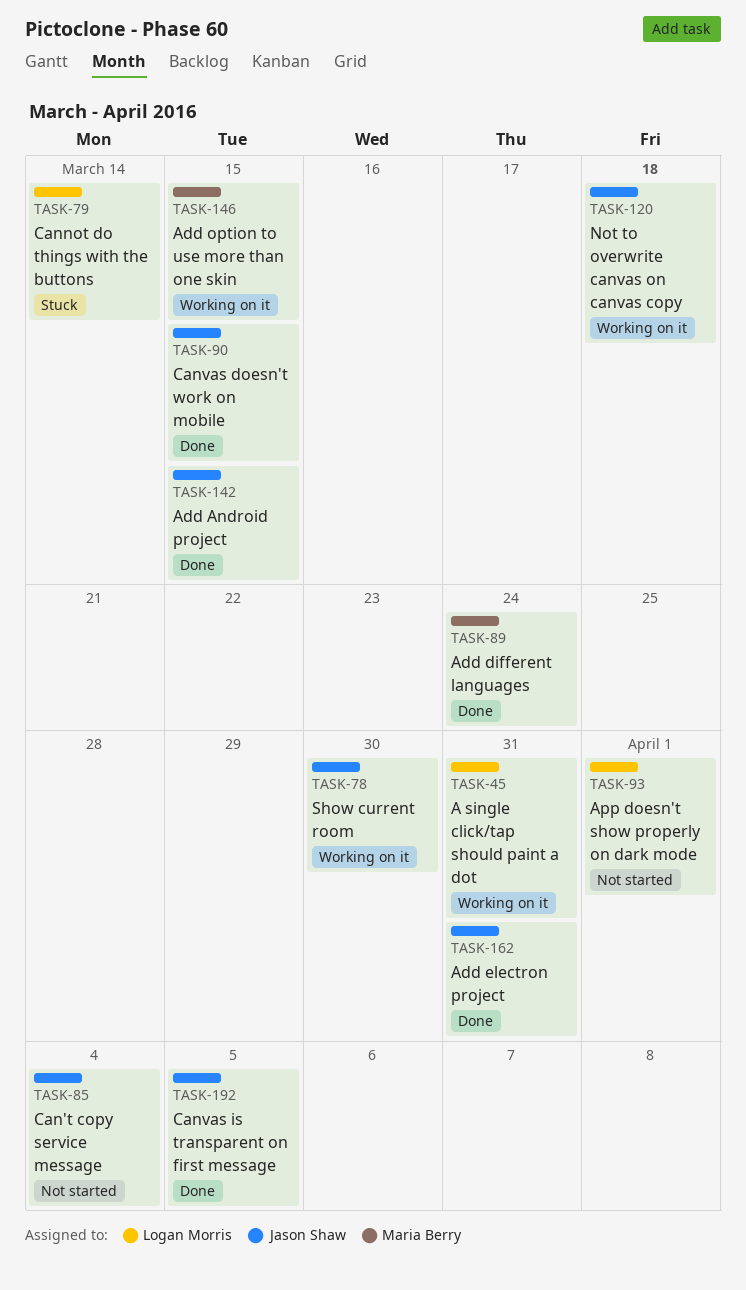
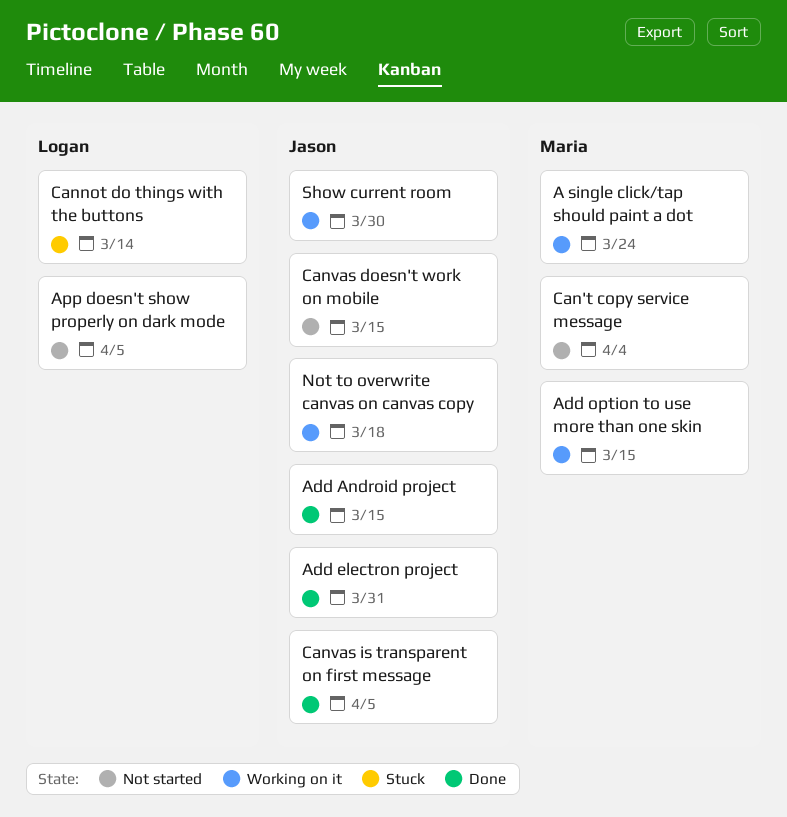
A single click/tap should paint a dot, owner: Logan Morris -> Maria Berry
A single click/tap should paint a dot, due: Mar 31 -> Mar 24
Add different languages: present -> none
App doesn't show properly on dark mode, due: Apr 1 -> Apr 5
Can't copy service message, owner: Jason Shaw -> Maria Berry
Canvas doesn't work on mobile, status: Done -> Not started

